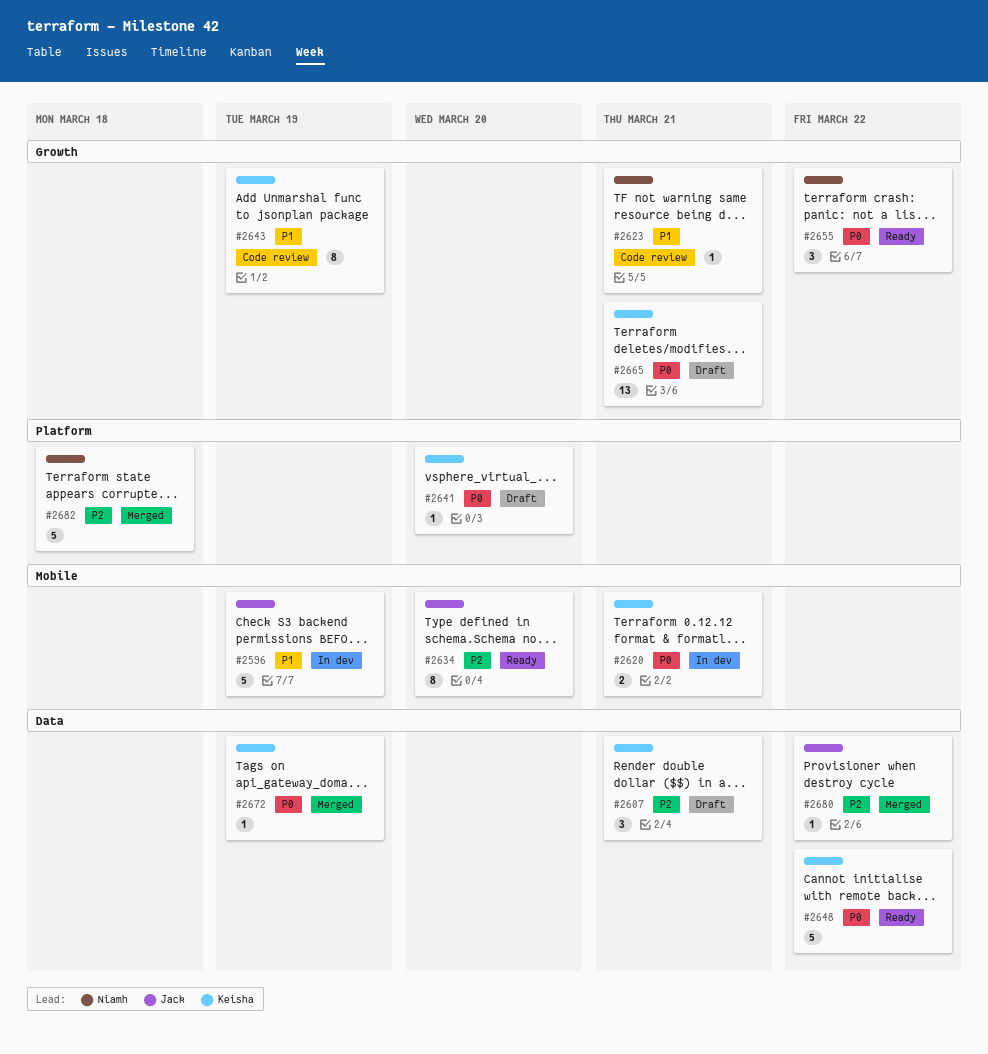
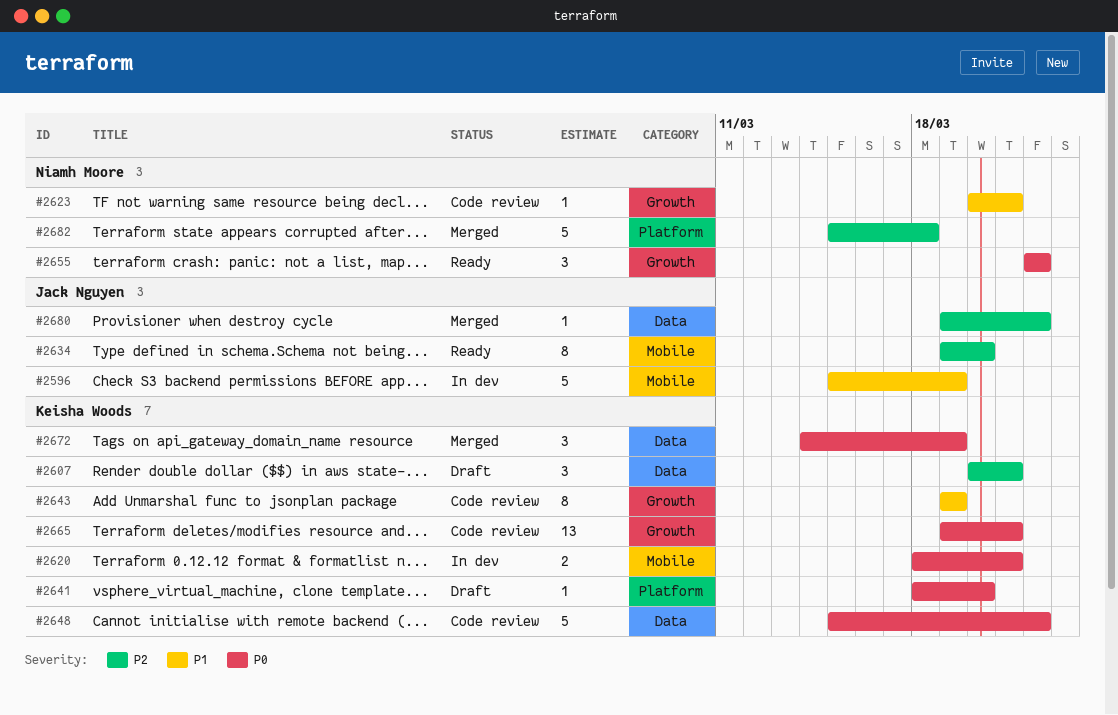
#2648, status: Ready -> Code review
#2665, status: Draft -> Code review
#2672, estimate: 1 -> 3

